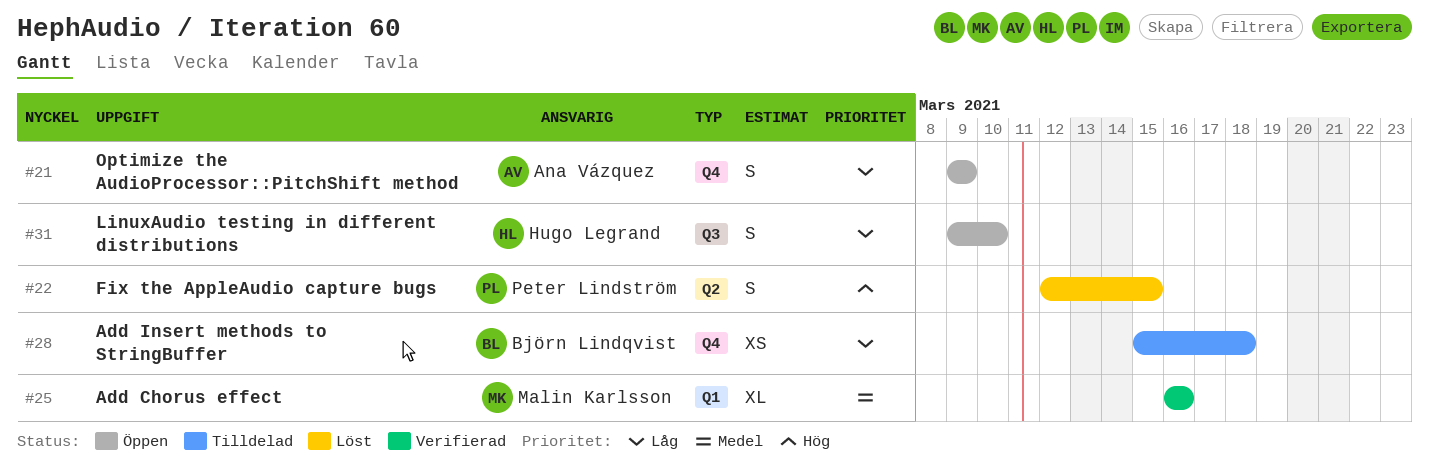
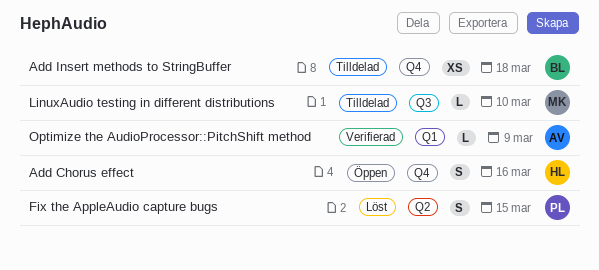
Add Chorus effect, status: Verifierad -> Öppen
Add Chorus effect, owner: Malin Karlsson -> Hugo Legrand
Add Chorus effect, label: Q1 -> Q4
Add Chorus effect, estimate: XL -> S
LinuxAudio testing in different distributions, status: Öppen -> Tilldelad
LinuxAudio testing in different distributions, owner: Hugo Legrand -> Malin Karlsson
LinuxAudio testing in different distributions, estimate: S -> L
Optimize the AudioProcessor::PitchShift method, status: Öppen -> Verifierad
Optimize the AudioProcessor::PitchShift method, label: Q4 -> Q1
Optimize the AudioProcessor::PitchShift method, estimate: S -> L

